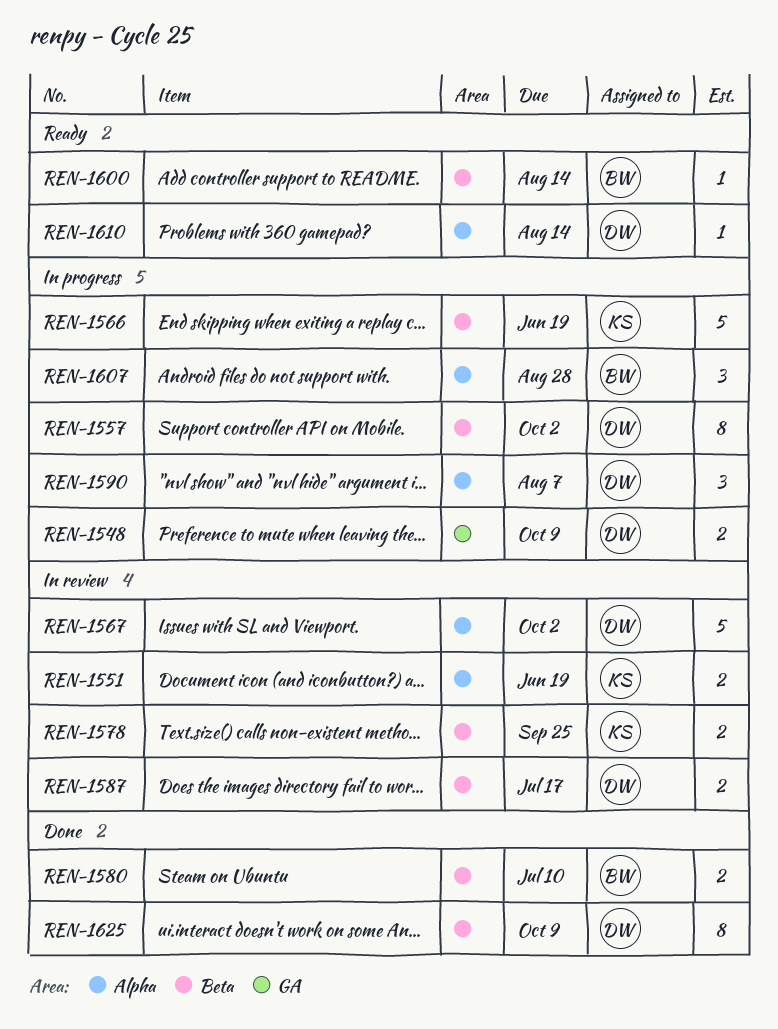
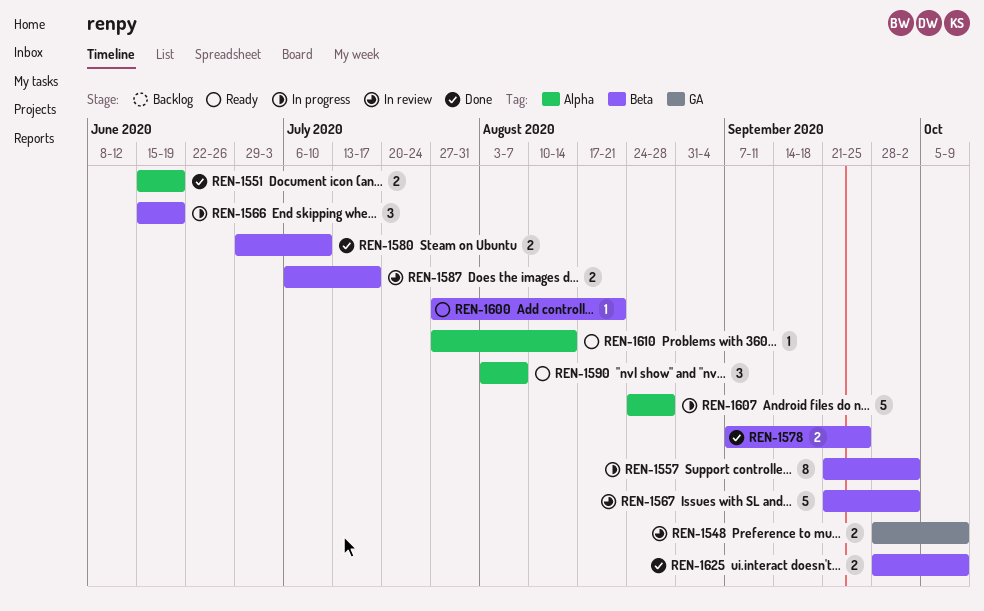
REN-1548, status: In progress -> In review
REN-1551, status: In review -> Done
REN-1566, estimate: 5 -> 3
REN-1567, label: Alpha -> Beta
REN-1578, status: In review -> Done
REN-1590, status: In progress -> Ready
REN-1600, due: Aug 14 -> Aug 21
REN-1607, estimate: 3 -> 5
REN-1625, estimate: 8 -> 2

